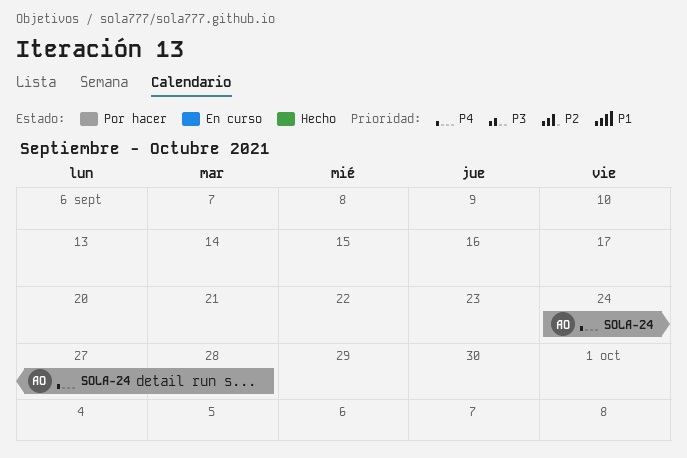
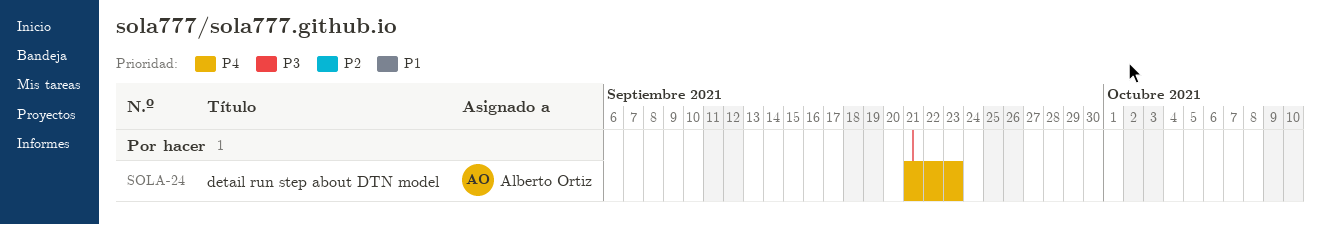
SOLA-24, start: Sep 24 -> Sep 21
SOLA-24, due: Sep 28 -> Sep 23

